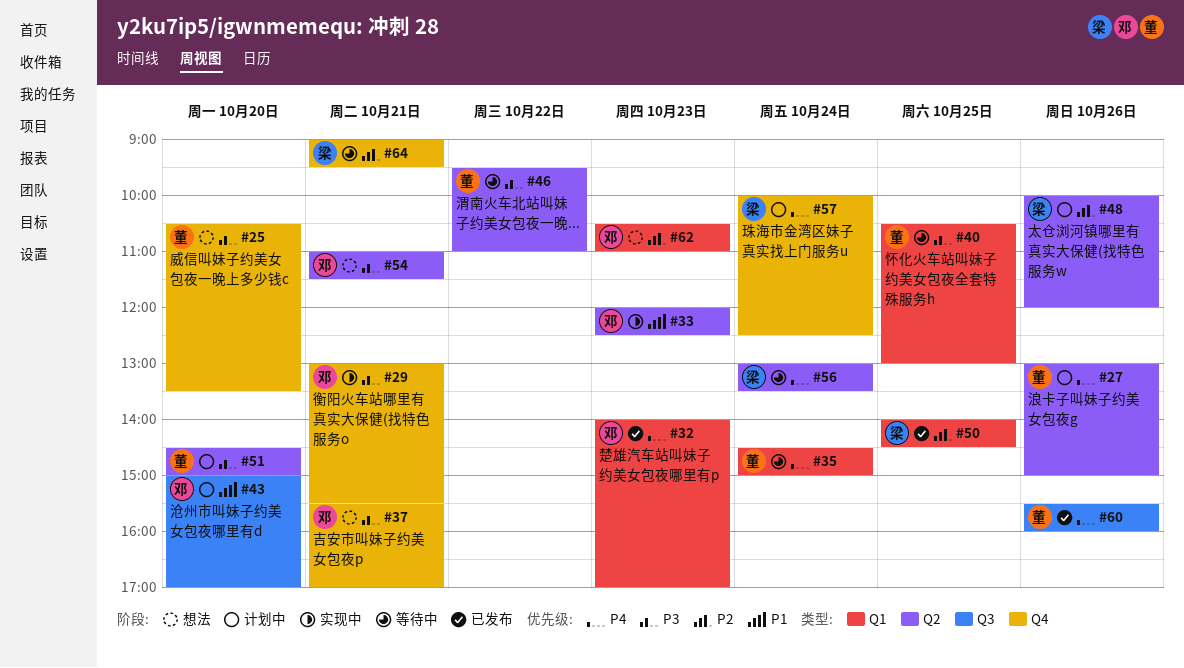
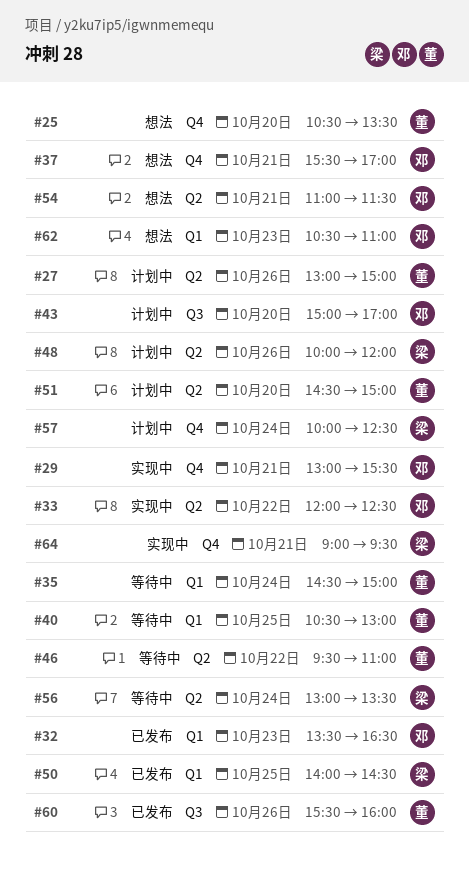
#32, begins: 14:00 -> 13:30
#32, ends: 17:00 -> 16:30
#33, day: Oct 23 -> Oct 22
#64, status: 等待中 -> 实现中

